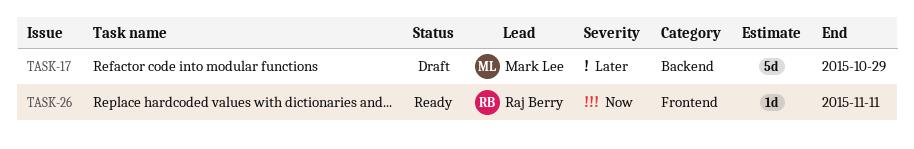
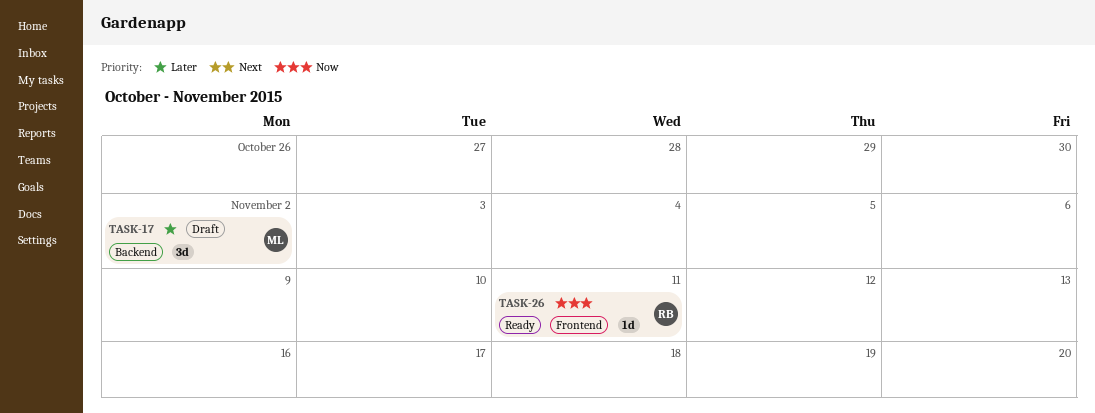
TASK-17, estimate: 5d -> 3d
TASK-17, due: Oct 29 -> Nov 2

